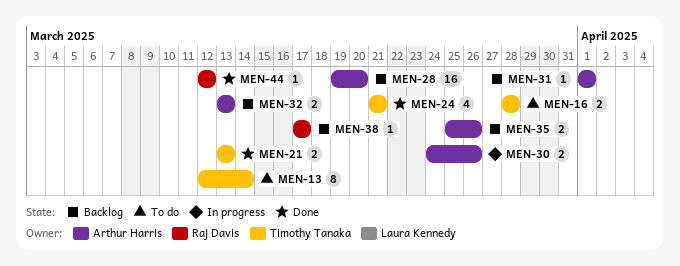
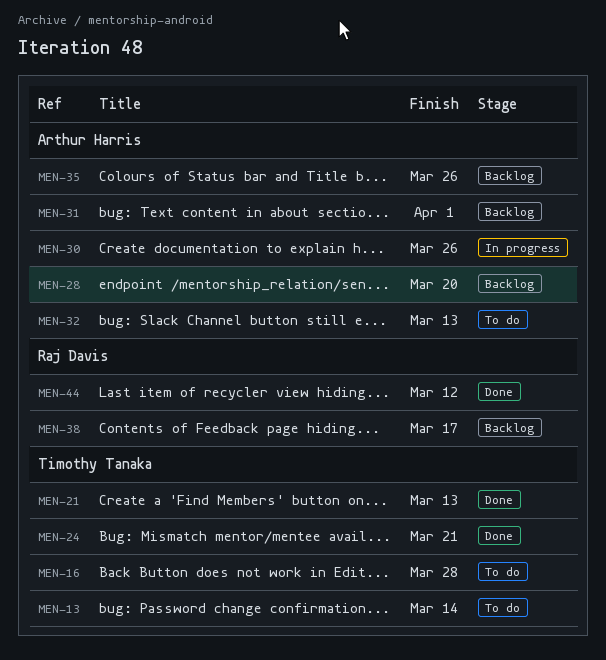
MEN-32, status: Backlog -> To do

